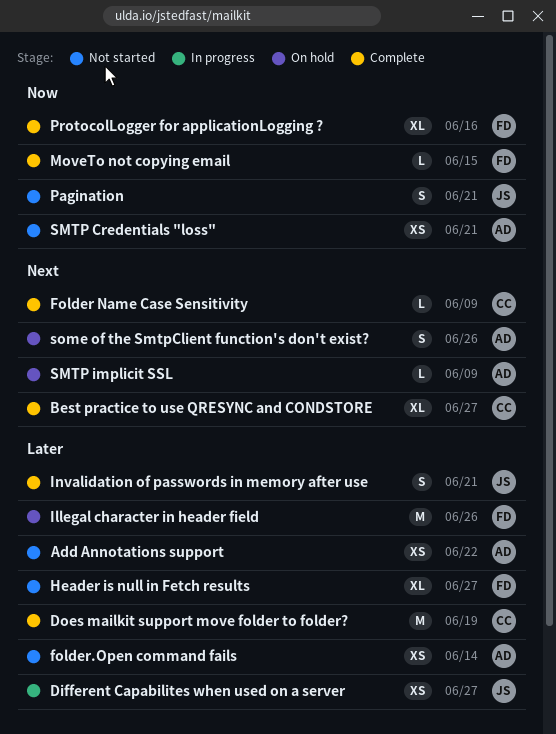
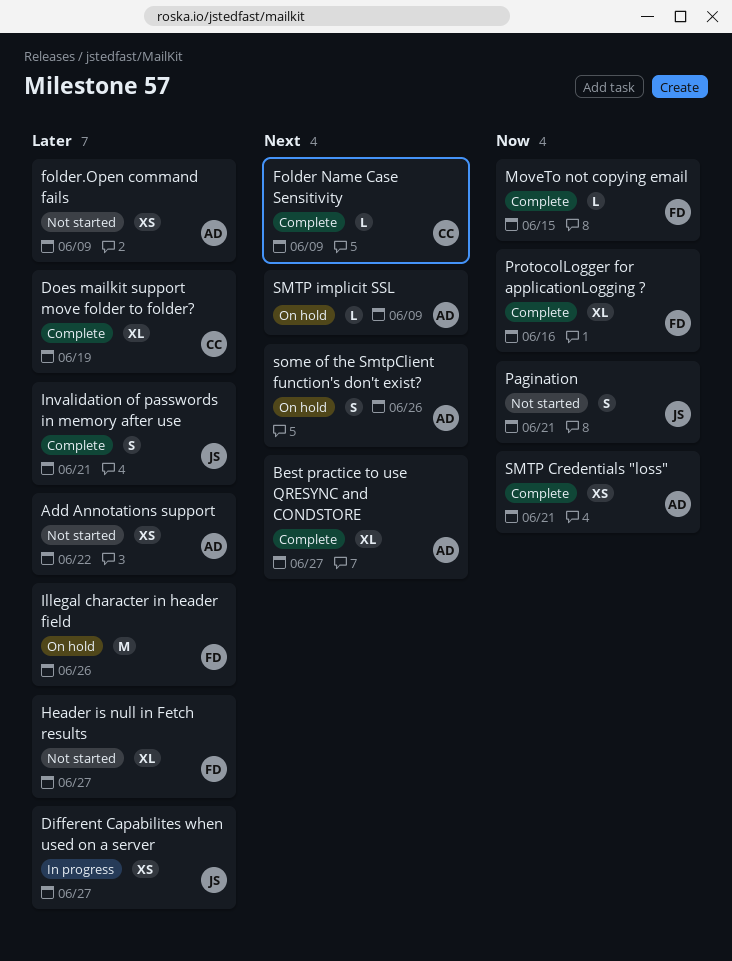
Best practice to use QRESYNC and CONDSTORE, owner: CC -> AD
Does mailkit support move folder to folder?, estimate: M -> XL
folder.Open command fails, due: Jun 14 -> Jun 9
SMTP Credentials "loss", status: Not started -> Complete

